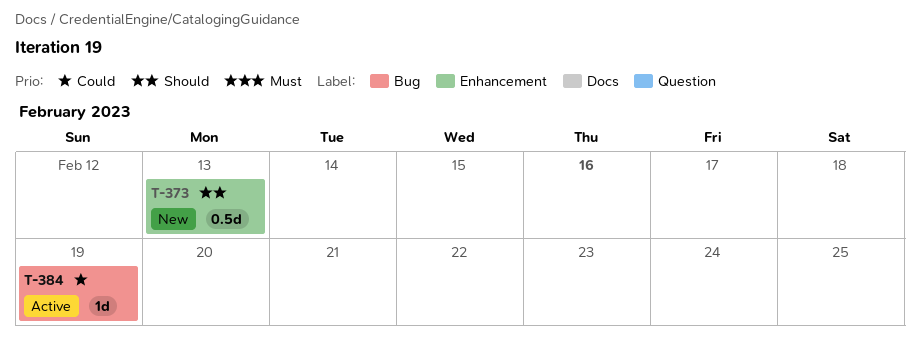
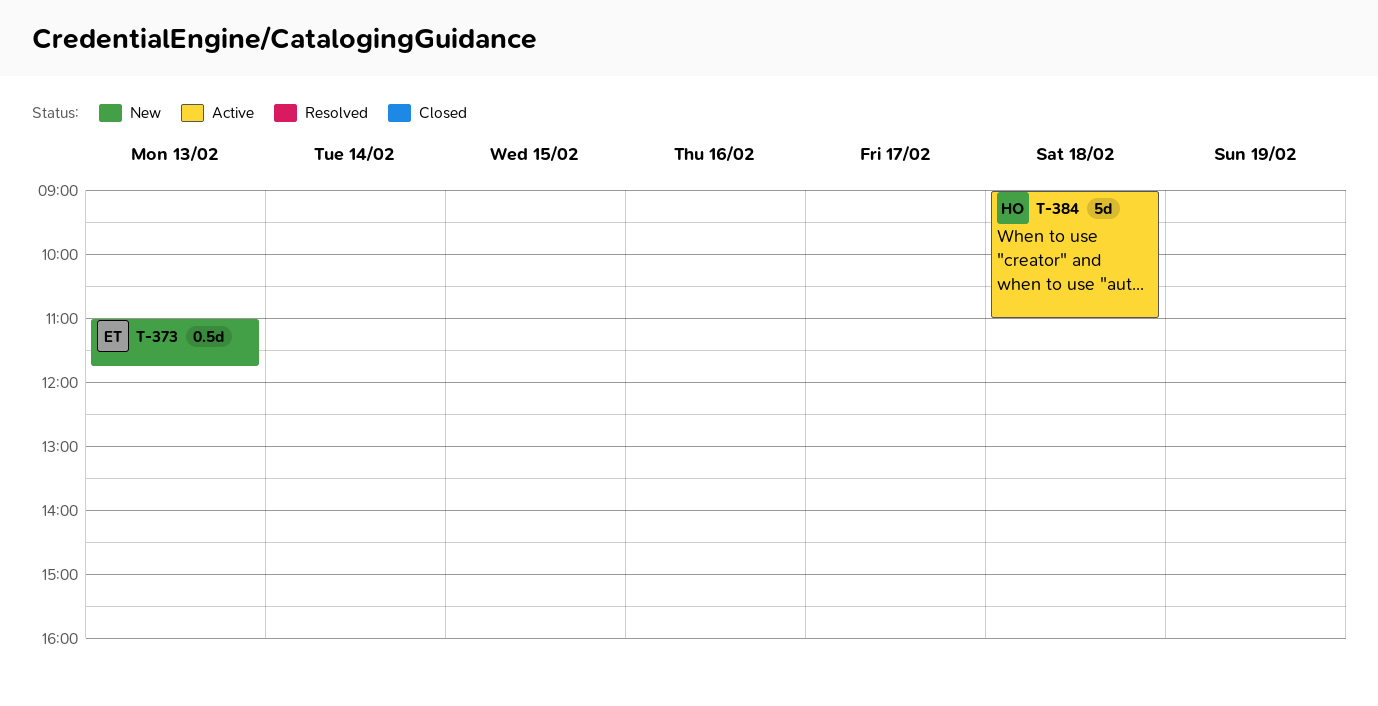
T-384, estimate: 1d -> 5d
T-384, day: Feb 19 -> Feb 18

